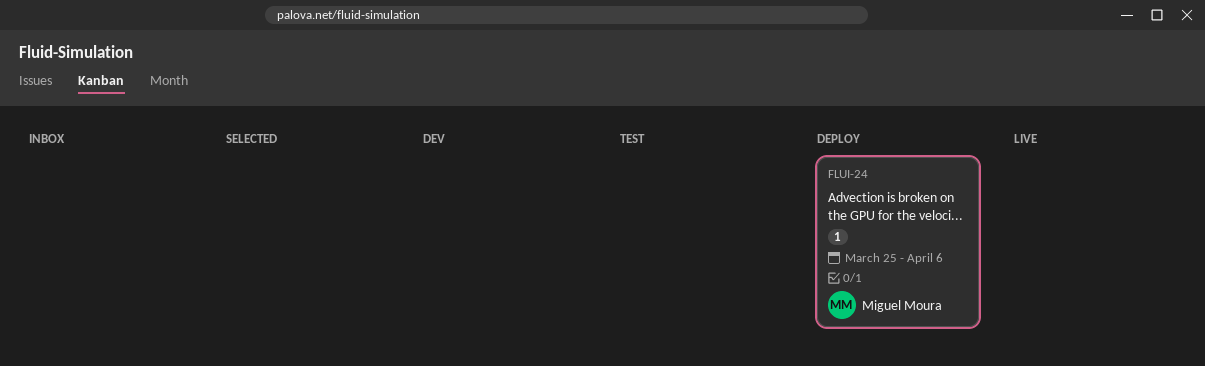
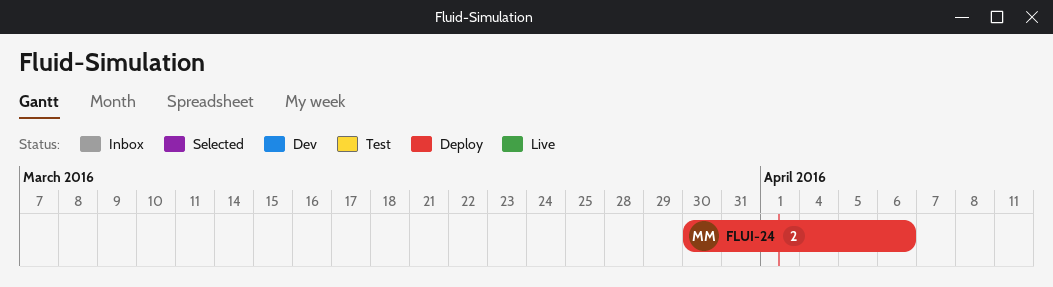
FLUI-24, estimate: 1 -> 2
FLUI-24, start: Mar 25 -> Mar 30

